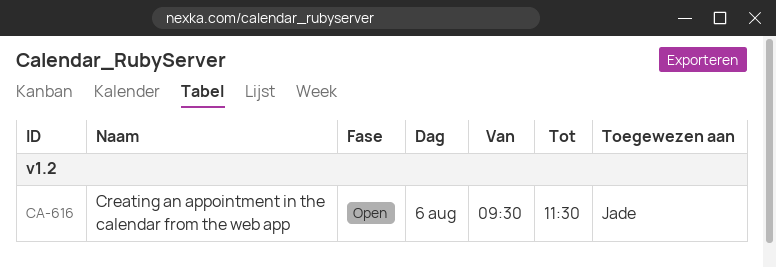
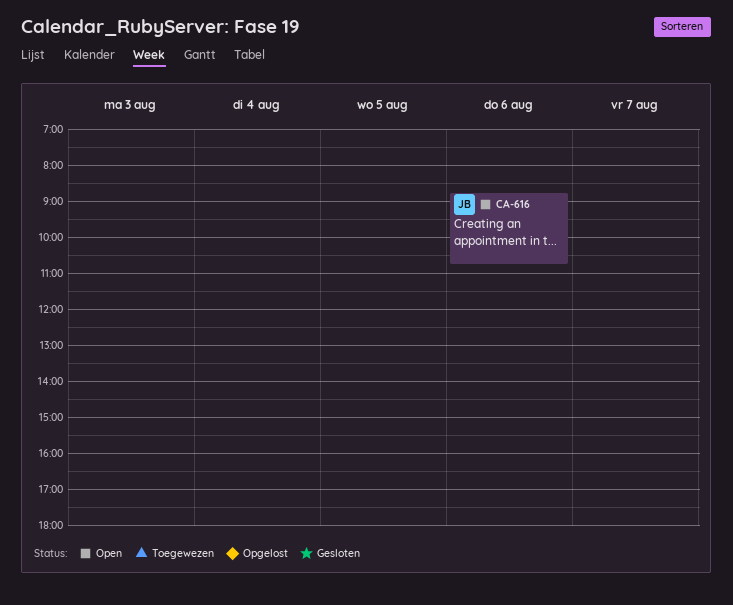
CA-616, begins: 09:30 -> 08:45
CA-616, ends: 11:30 -> 10:45

